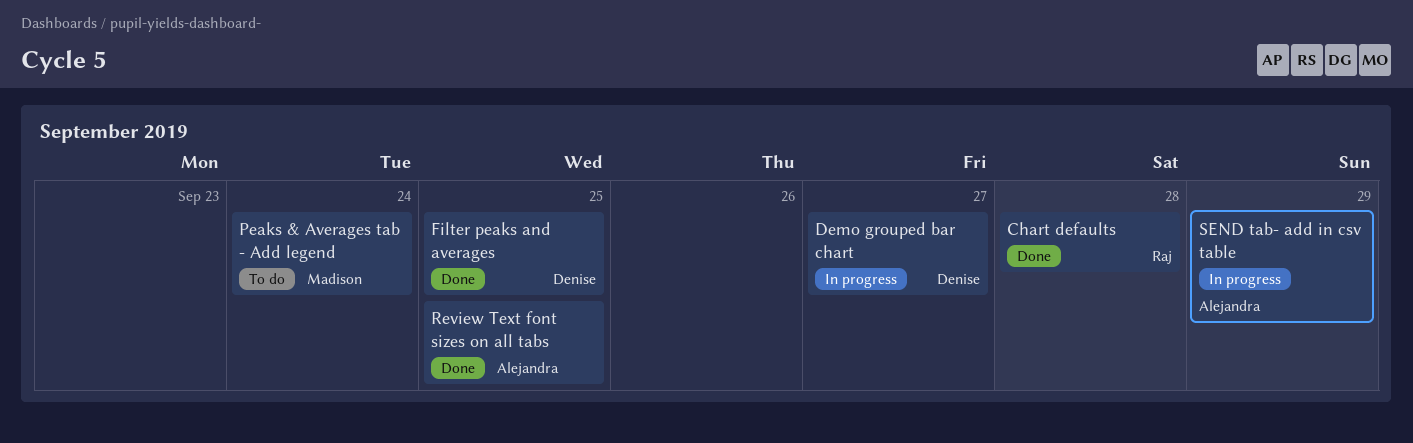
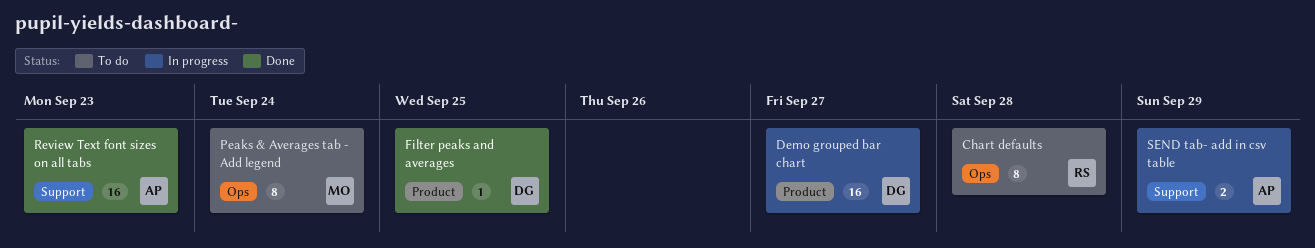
Chart defaults, status: Done -> To do
Review Text font sizes on all tabs, due: Sep 25 -> Sep 23

